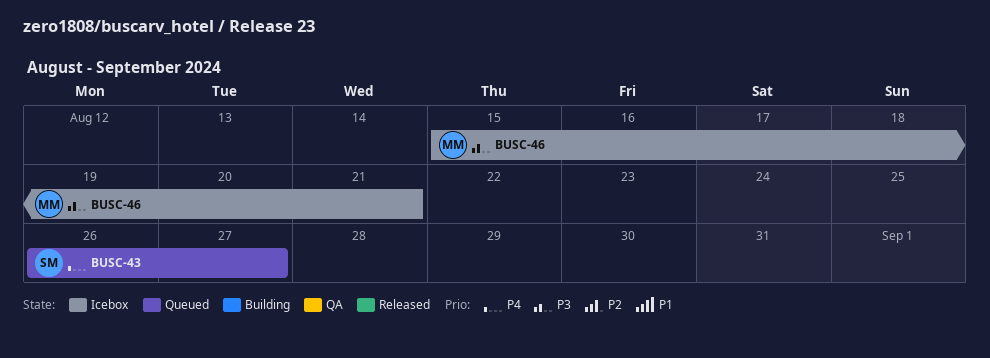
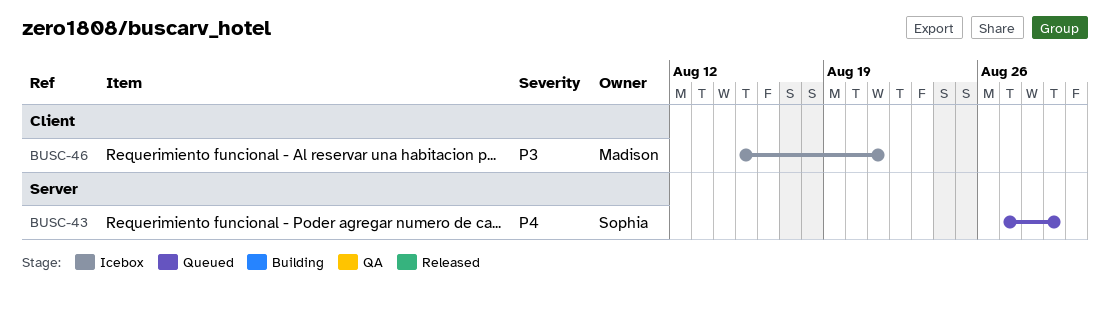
BUSC-43, start: Aug 26 -> Aug 27
BUSC-43, due: Aug 27 -> Aug 29

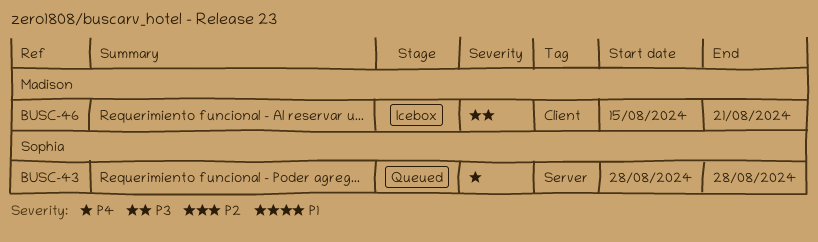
BUSC-43, start: Aug 27 -> Aug 28
BUSC-43, due: Aug 29 -> Aug 28

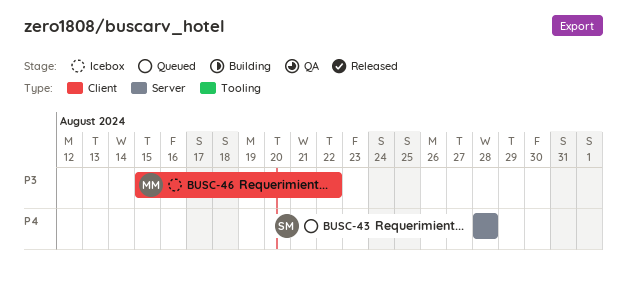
BUSC-46, due: Aug 21 -> Aug 22

